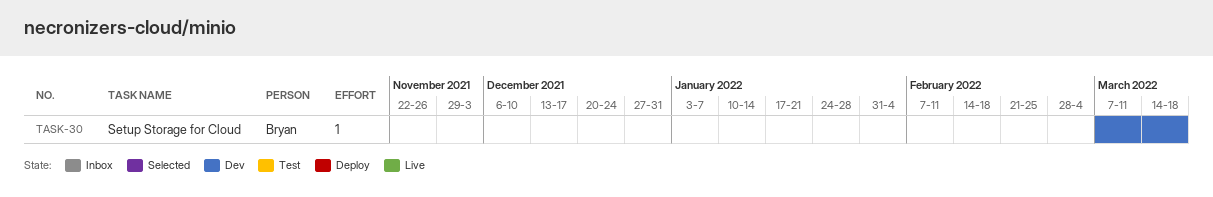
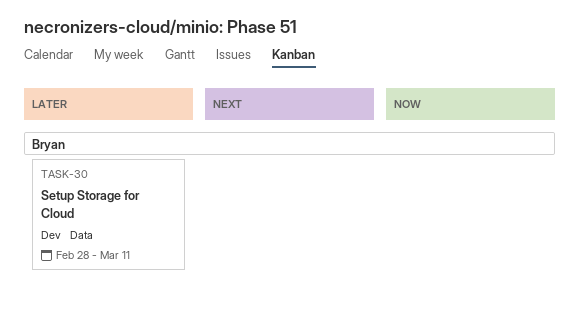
TASK-30, start: Mar 7 -> Feb 28
TASK-30, due: Mar 18 -> Mar 11

